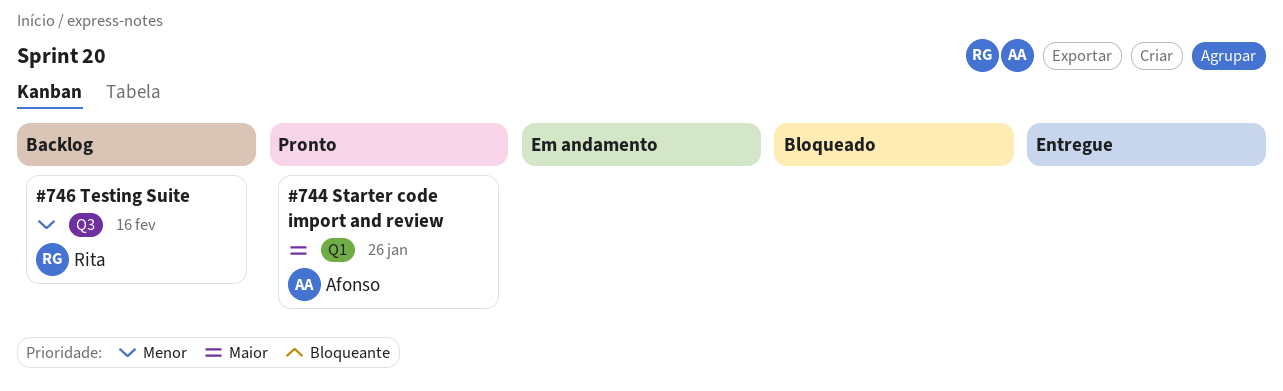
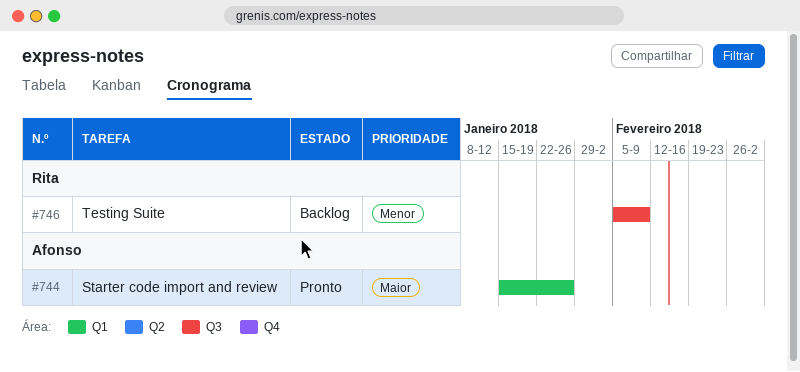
#746, due: Feb 16 -> Feb 9

